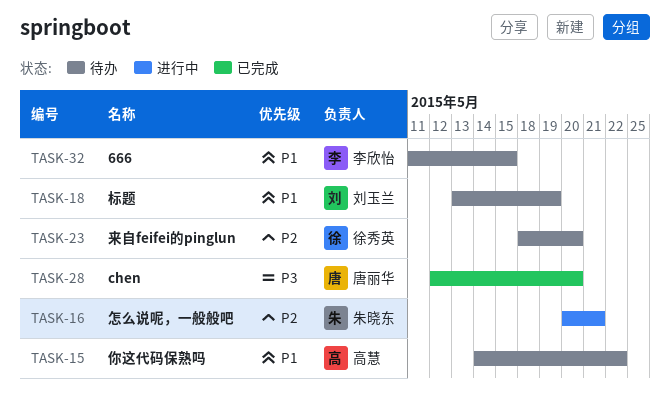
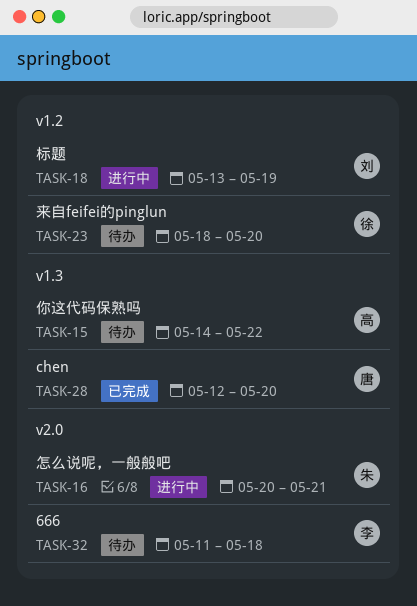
TASK-18, status: 待办 -> 进行中
TASK-32, due: May 15 -> May 18

